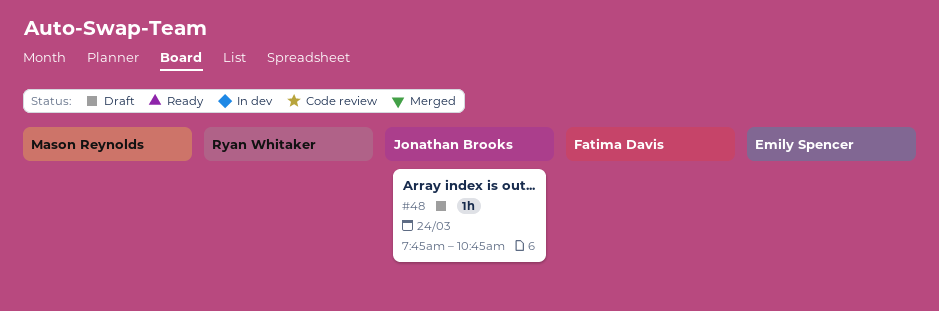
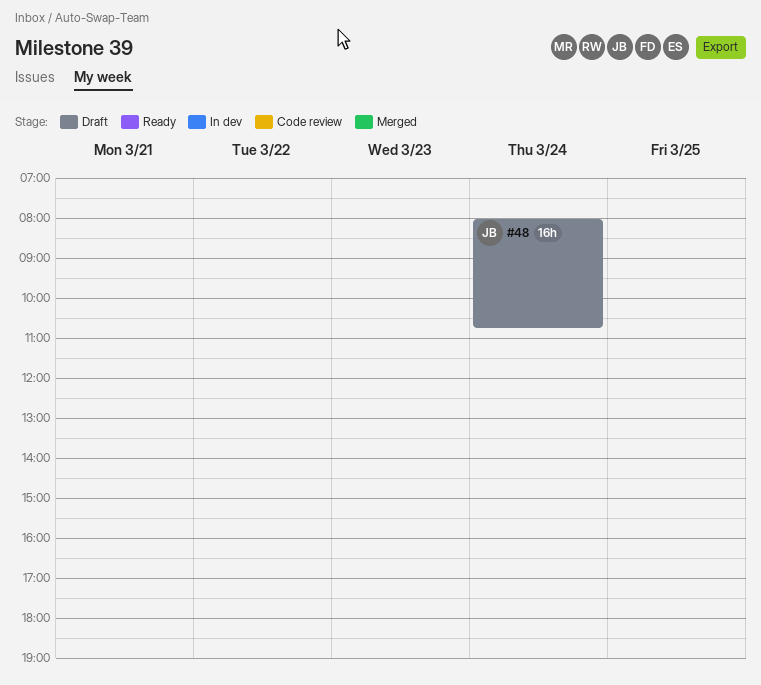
#48, estimate: 1h -> 16h
#48, begins: 07:45 -> 08:00

